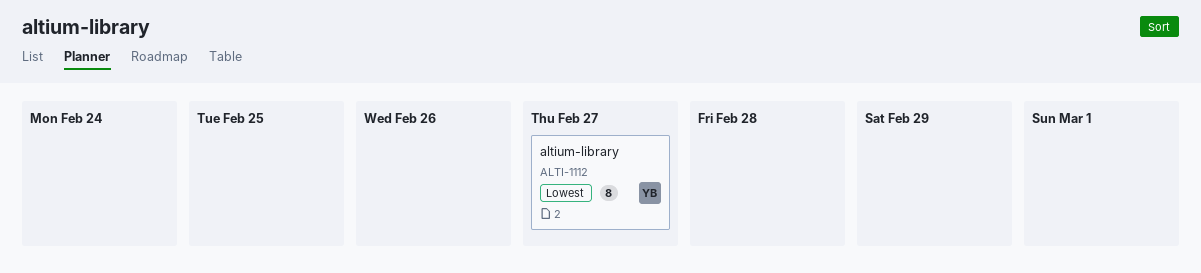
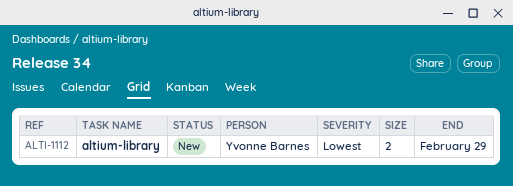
ALTI-1112, estimate: 8 -> 2
ALTI-1112, due: Feb 27 -> Feb 29

